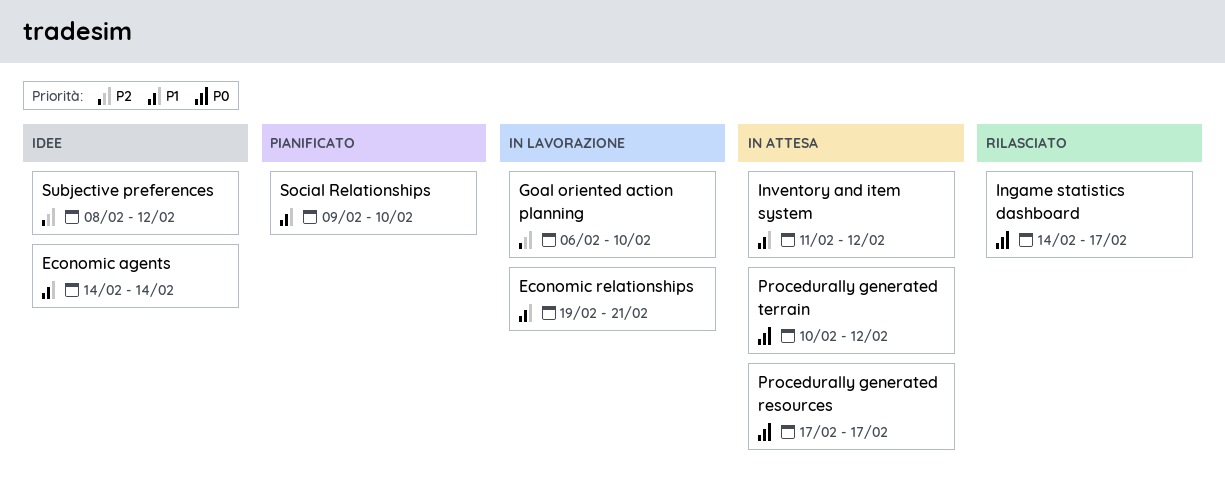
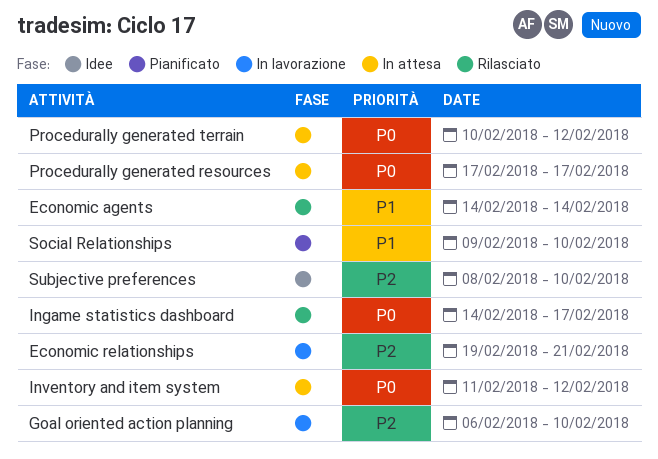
Economic agents, status: Idee -> Rilasciato
Economic relationships, priority: P1 -> P2
Inventory and item system, priority: P1 -> P0
Subjective preferences, due: Feb 12 -> Feb 10

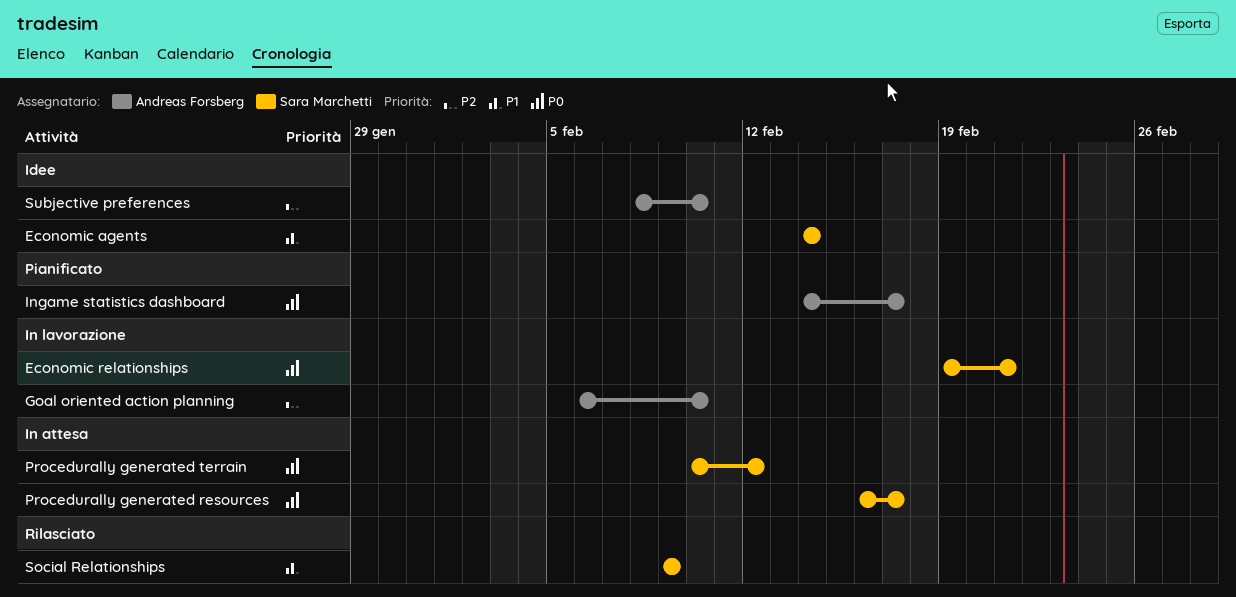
Economic agents, status: Rilasciato -> Idee
Economic relationships, priority: P2 -> P0
Ingame statistics dashboard, status: Rilasciato -> Pianificato
Inventory and item system: present -> none
Procedurally generated resources, start: Feb 17 -> Feb 16
Social Relationships, status: Pianificato -> Rilasciato
Social Relationships, due: Feb 10 -> Feb 9

